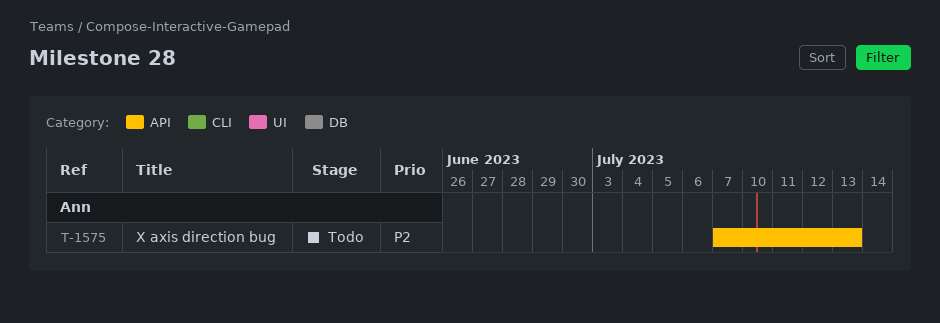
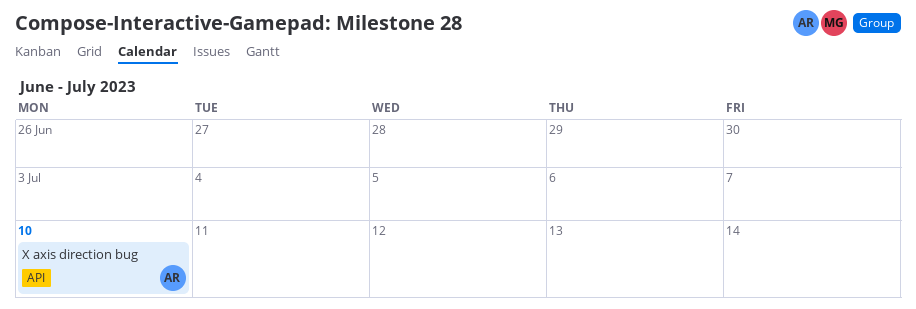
X axis direction bug, due: Jul 13 -> Jul 10

